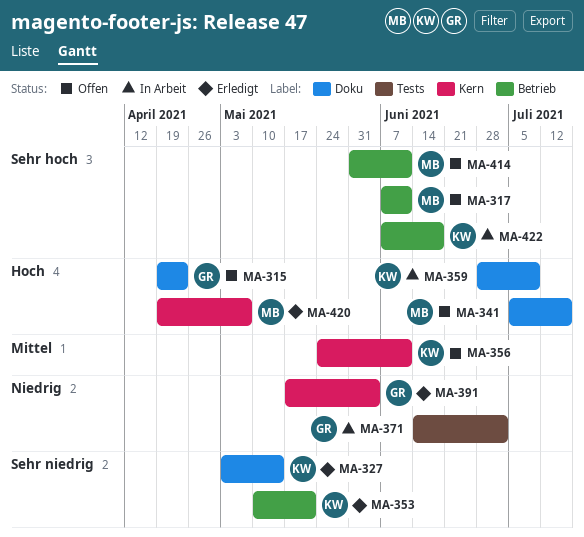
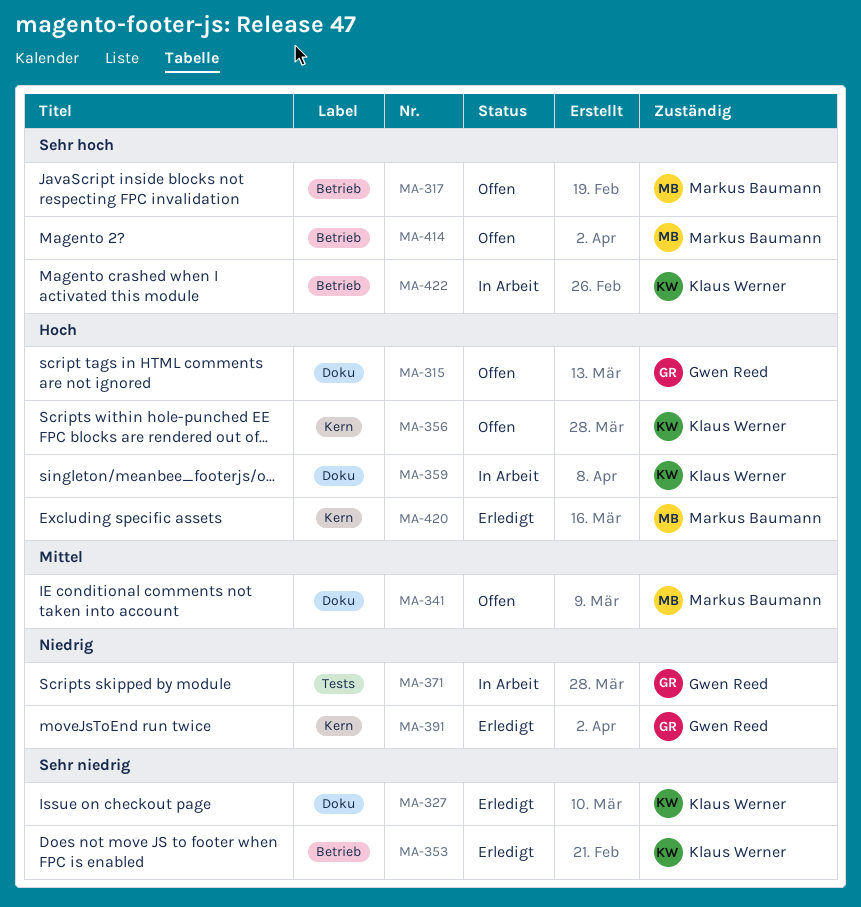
MA-341, priority: Hoch -> Mittel
MA-356, priority: Mittel -> Hoch

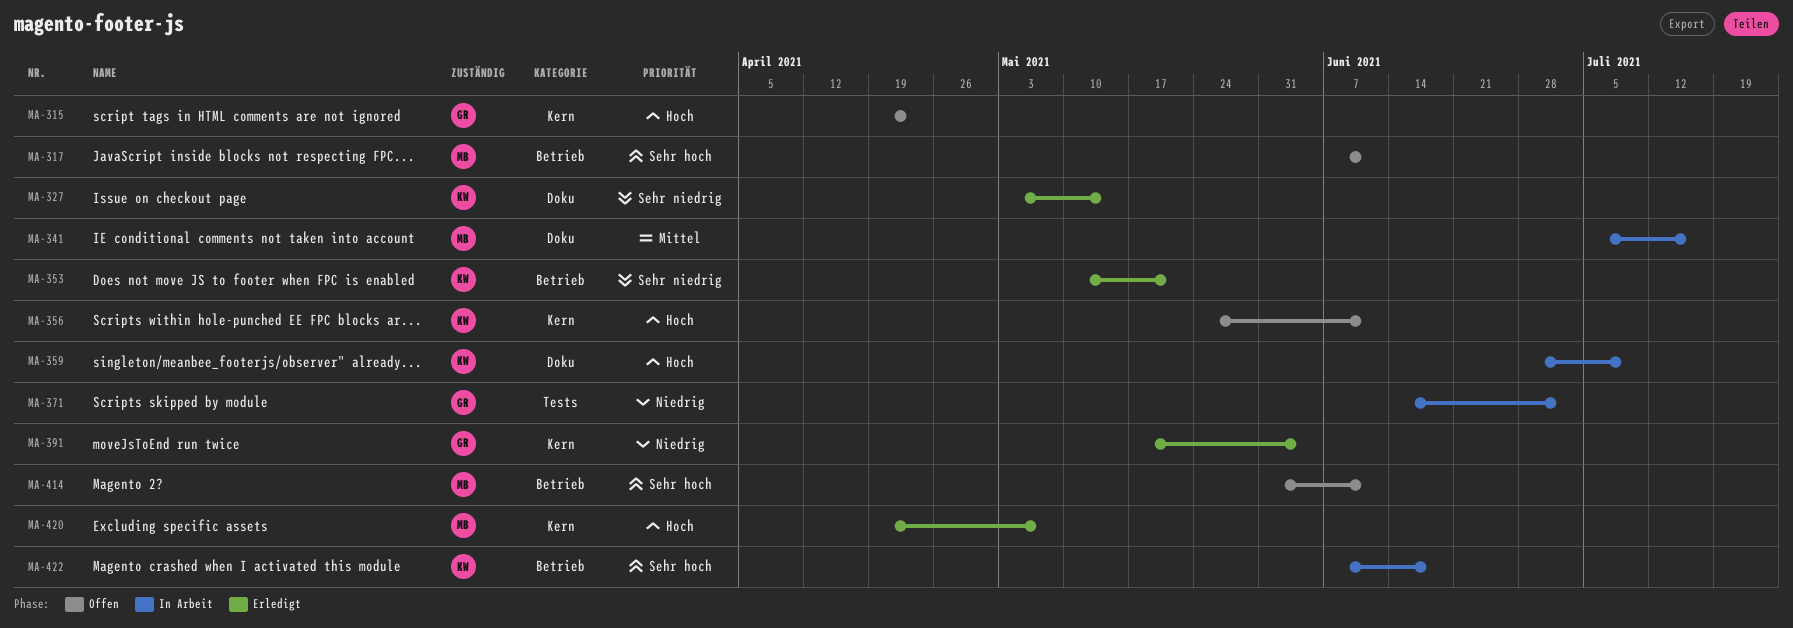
MA-315, label: Doku -> Kern
MA-341, status: Offen -> In Arbeit

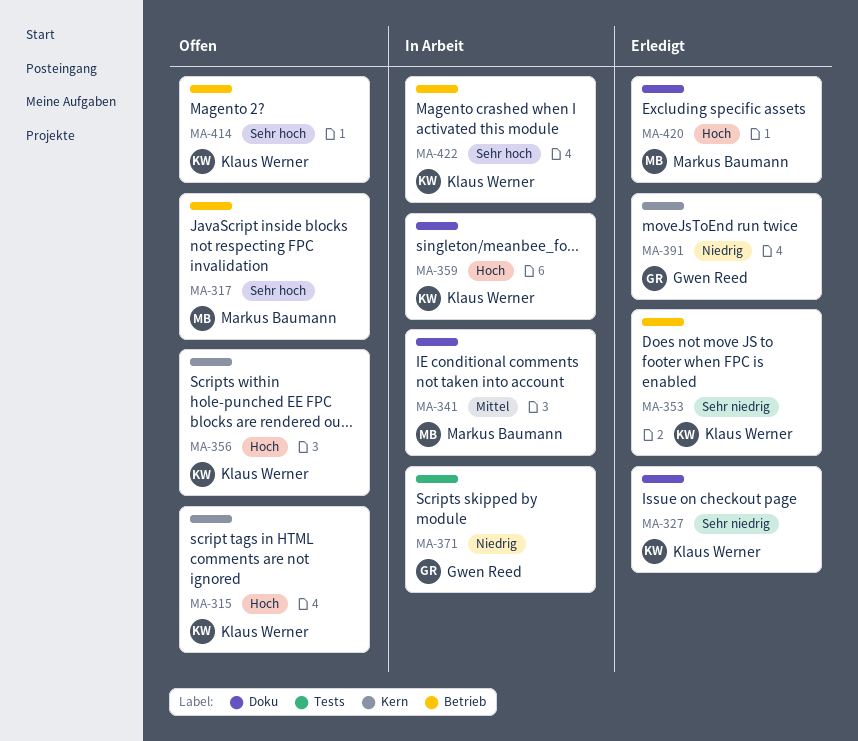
MA-315, owner: Gwen Reed -> Klaus Werner
MA-414, owner: Markus Baumann -> Klaus Werner
MA-420, label: Kern -> Doku

